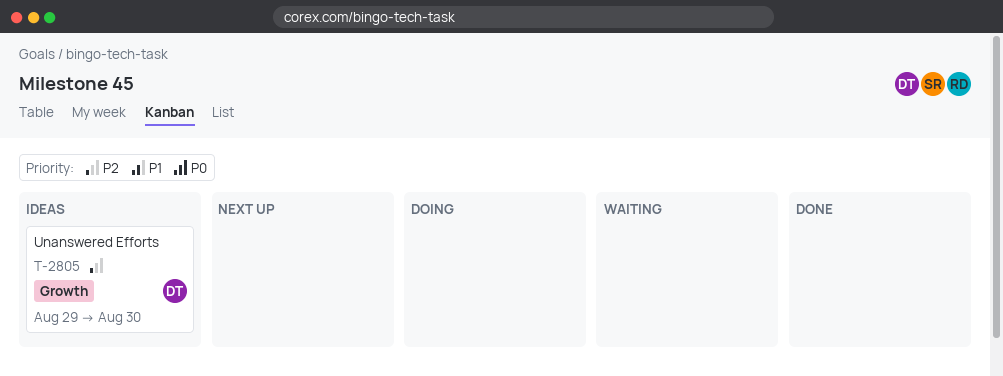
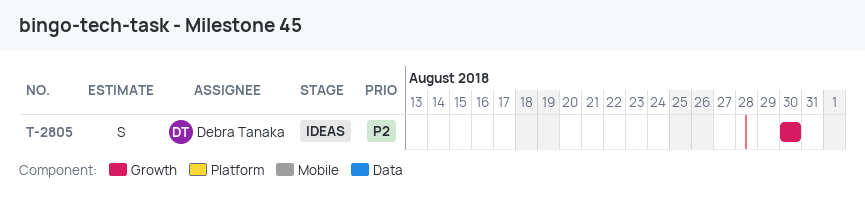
T-2805, start: Aug 29 -> Aug 30

